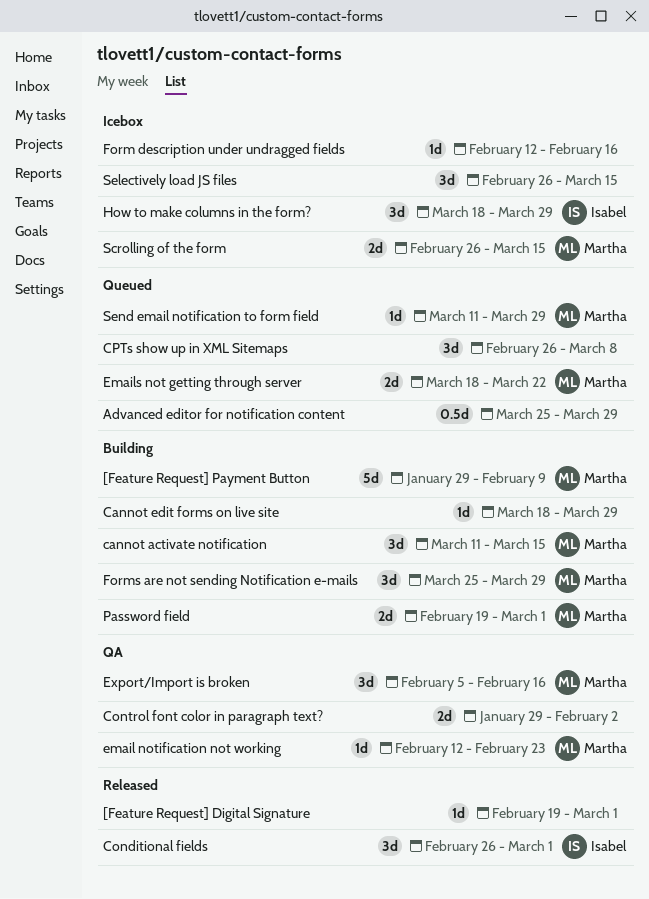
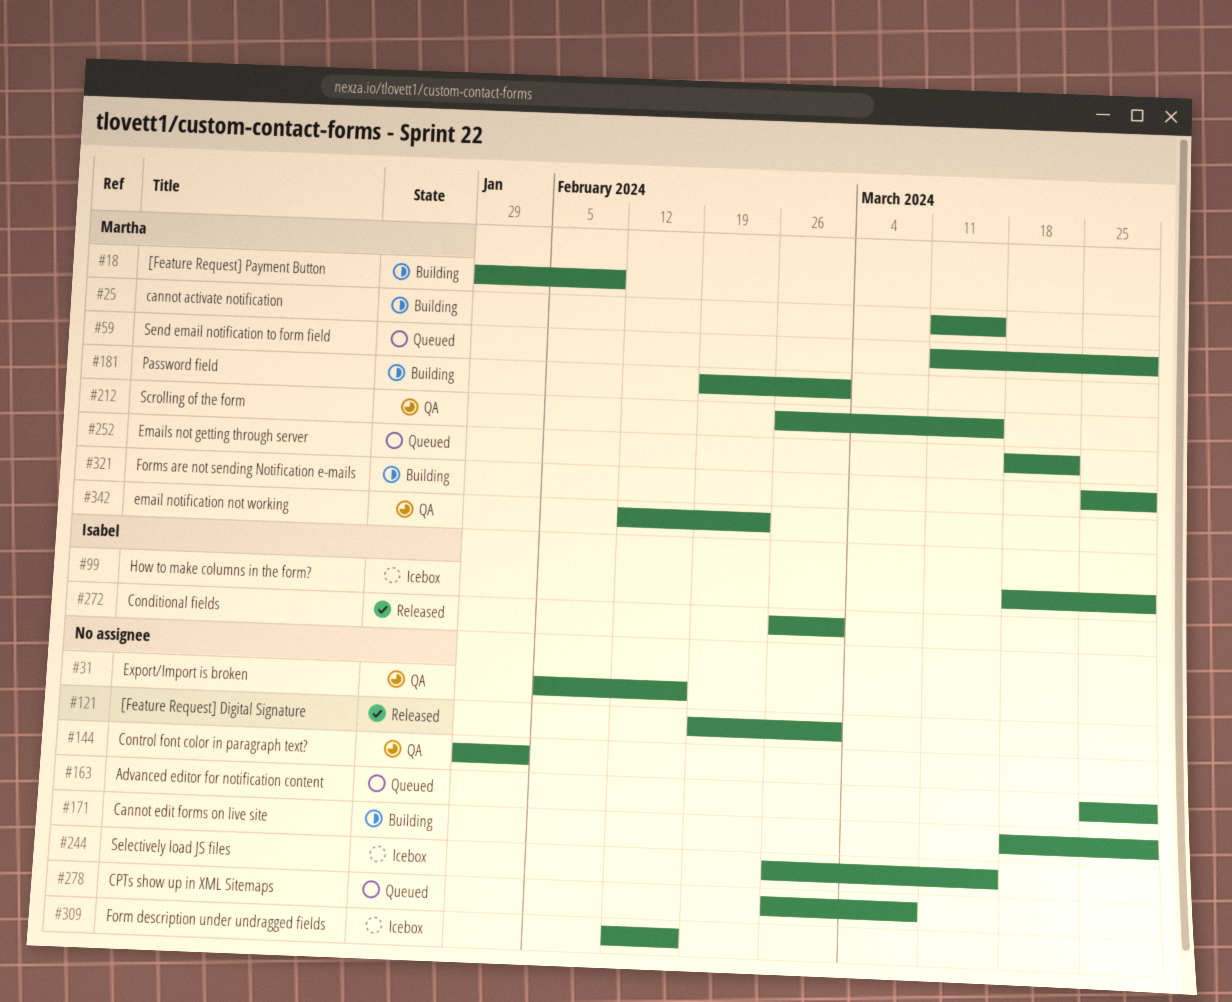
Export/Import is broken, owner: Martha -> none
Scrolling of the form, status: Icebox -> QA

